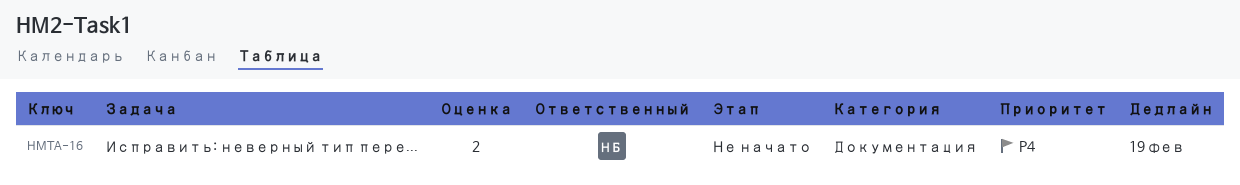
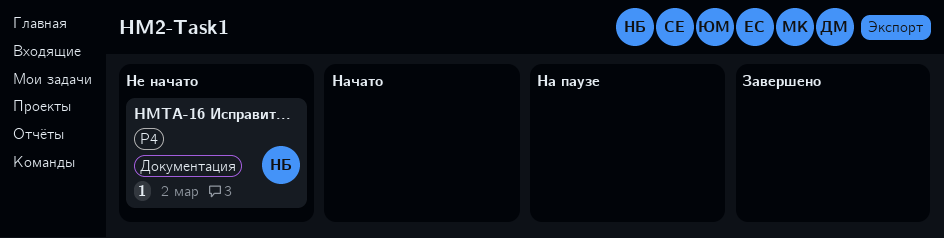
HMTA-16, estimate: 2 -> 1
HMTA-16, due: Feb 19 -> Mar 2

